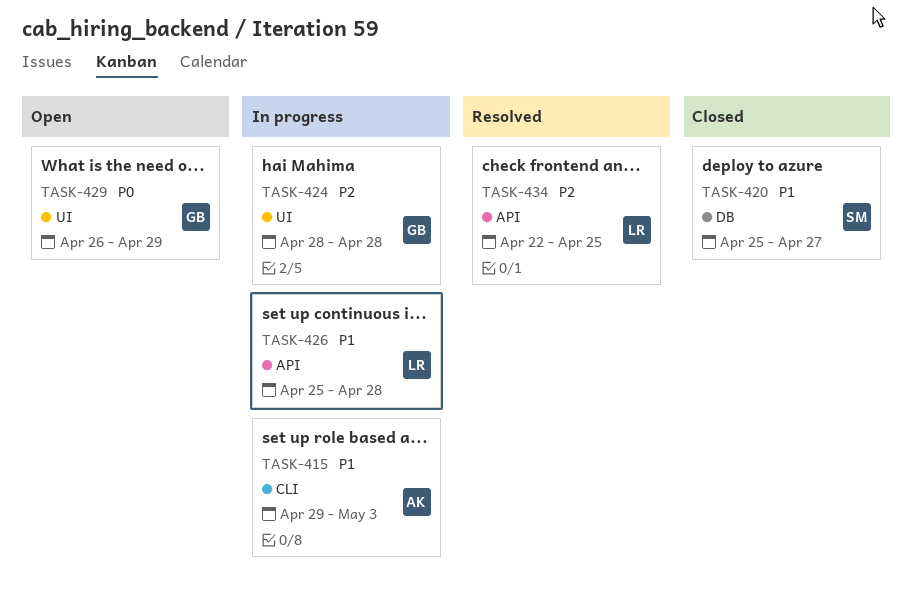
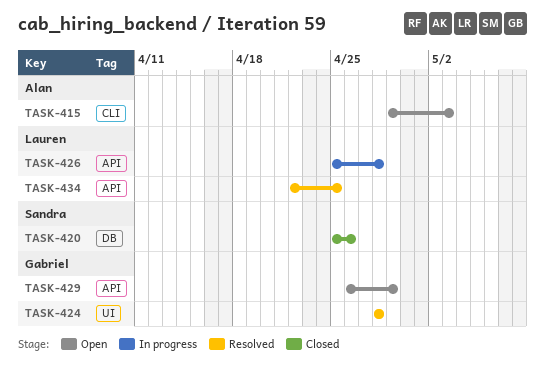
TASK-415, status: In progress -> Open
TASK-420, due: Apr 27 -> Apr 26
TASK-424, status: In progress -> Resolved
TASK-429, label: UI -> API

